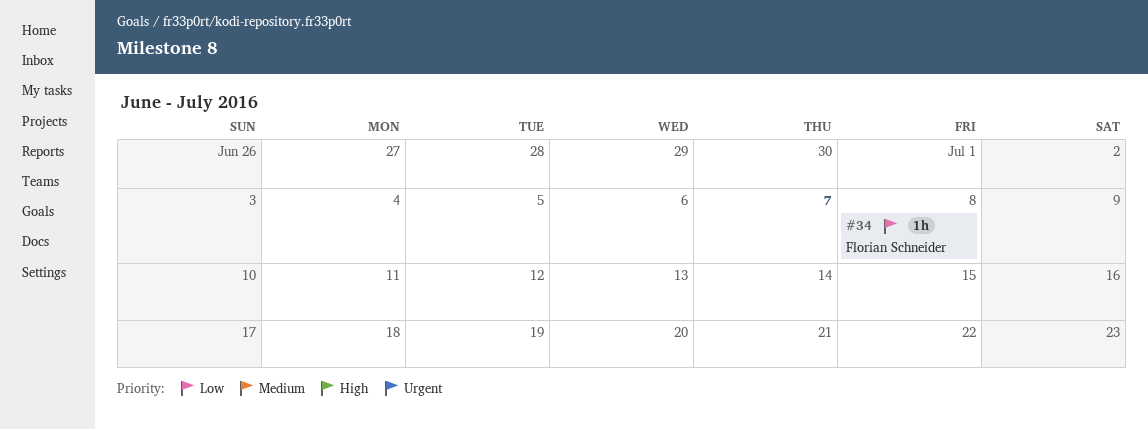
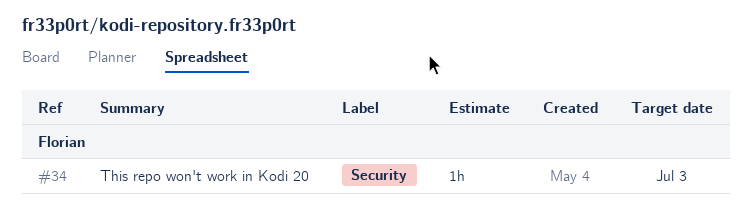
#34, due: Jul 8 -> Jul 3

